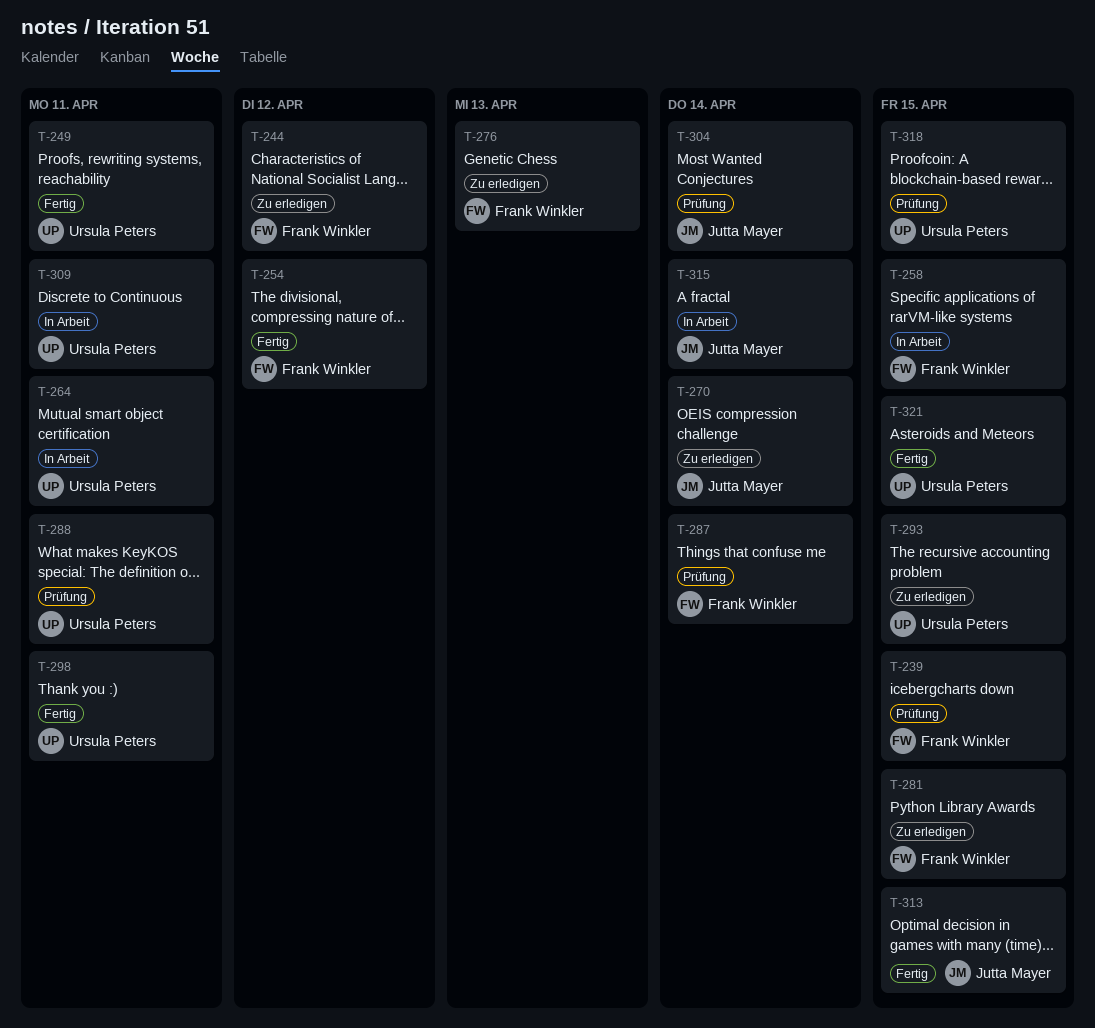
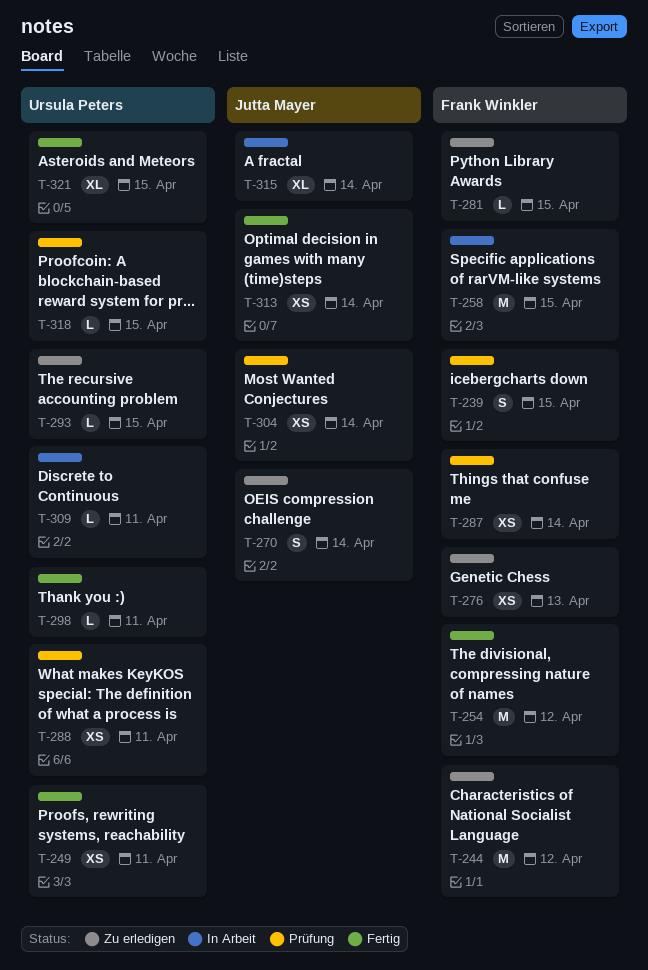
T-264: present -> none
T-313, due: Apr 15 -> Apr 14

